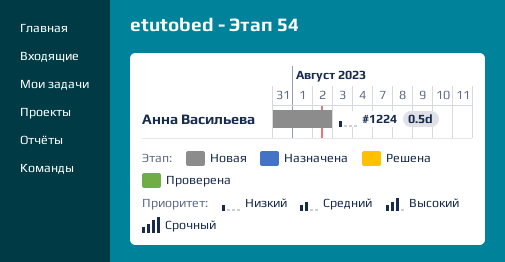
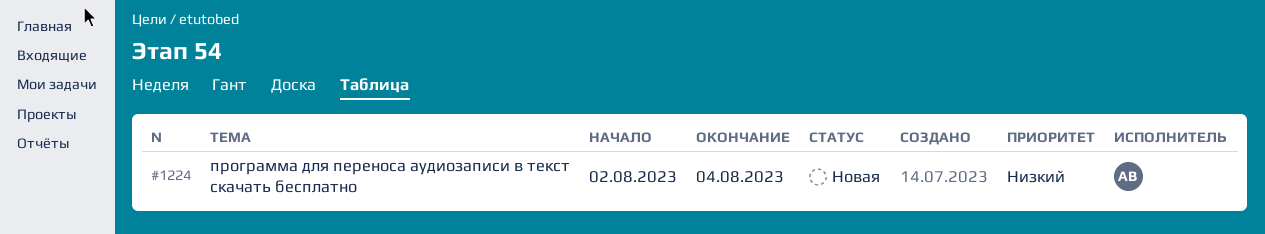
#1224, start: Jul 31 -> Aug 2
#1224, due: Aug 2 -> Aug 4

